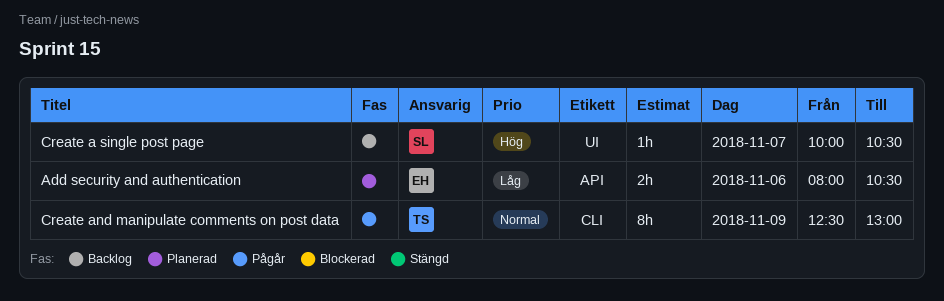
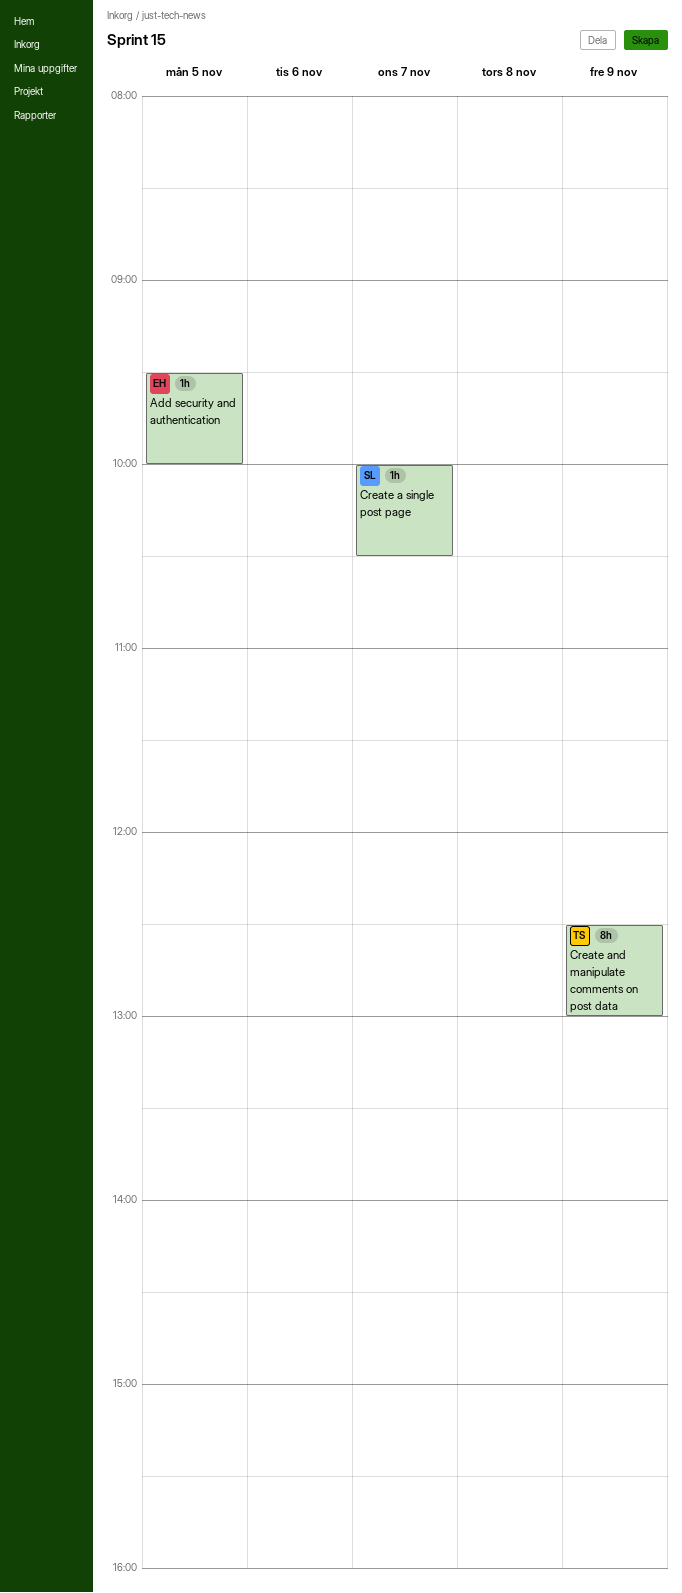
Add security and authentication, estimate: 2h -> 1h
Add security and authentication, day: Nov 6 -> Nov 5
Add security and authentication, begins: 08:00 -> 09:30
Add security and authentication, ends: 10:30 -> 10:00

